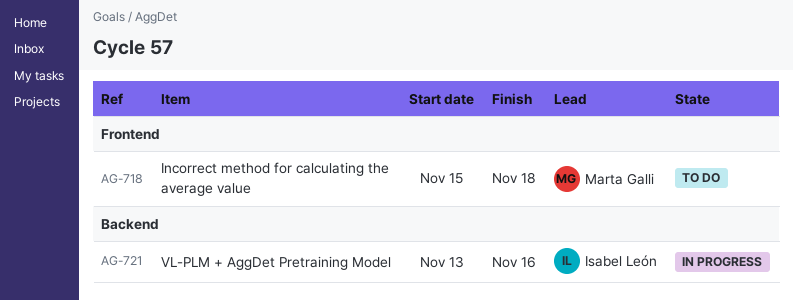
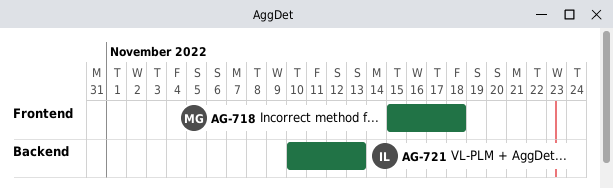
AG-721, start: Nov 13 -> Nov 10
AG-721, due: Nov 16 -> Nov 13

